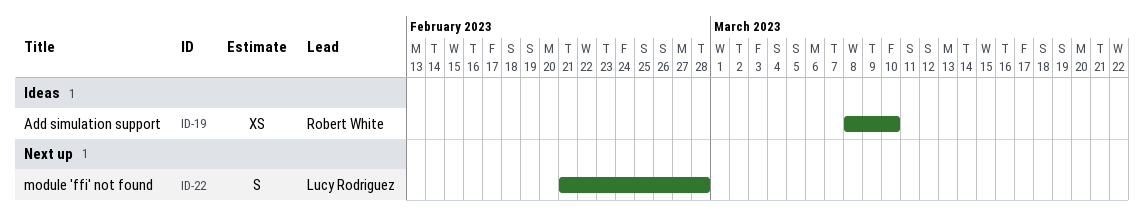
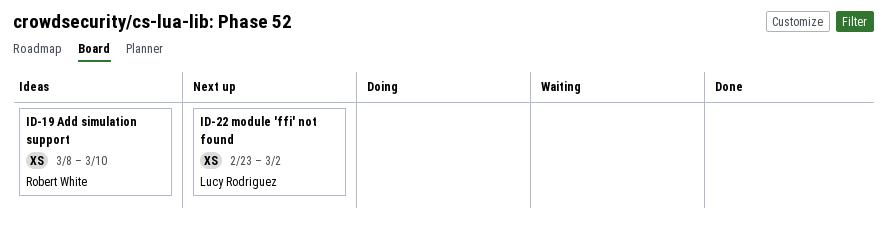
ID-22, estimate: S -> XS
ID-22, start: Feb 21 -> Feb 23
ID-22, due: Feb 28 -> Mar 2

